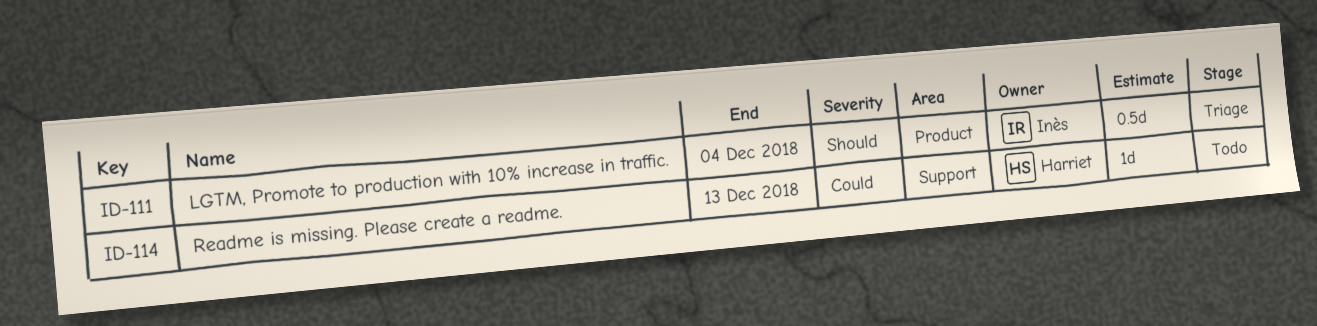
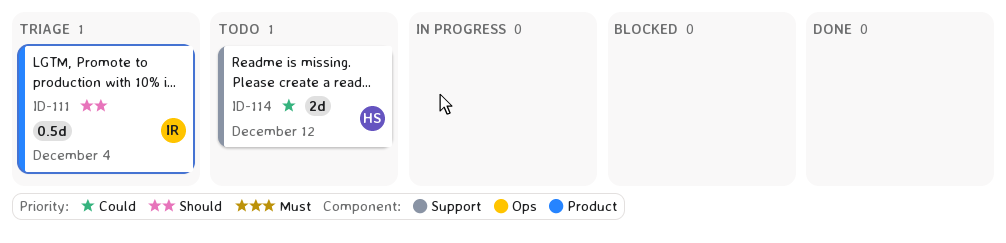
ID-114, estimate: 1d -> 2d
ID-114, due: Dec 13 -> Dec 12

